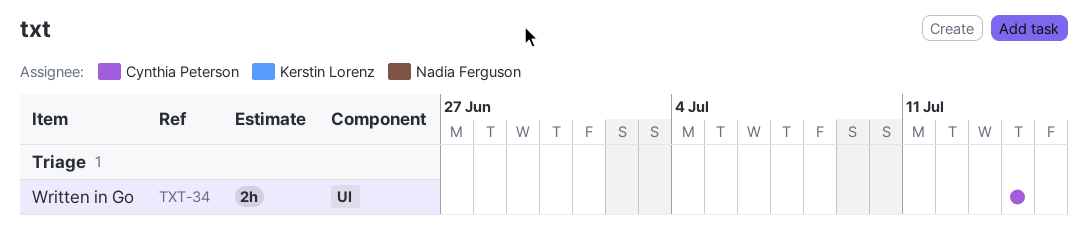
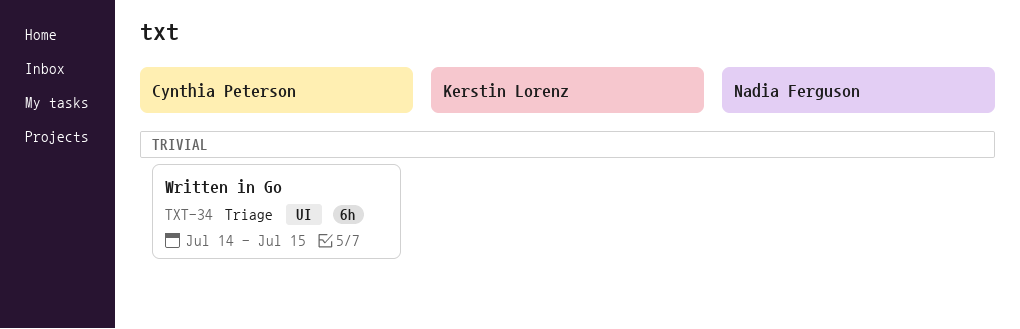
TXT-34, estimate: 2h -> 6h
TXT-34, due: Jul 14 -> Jul 15

